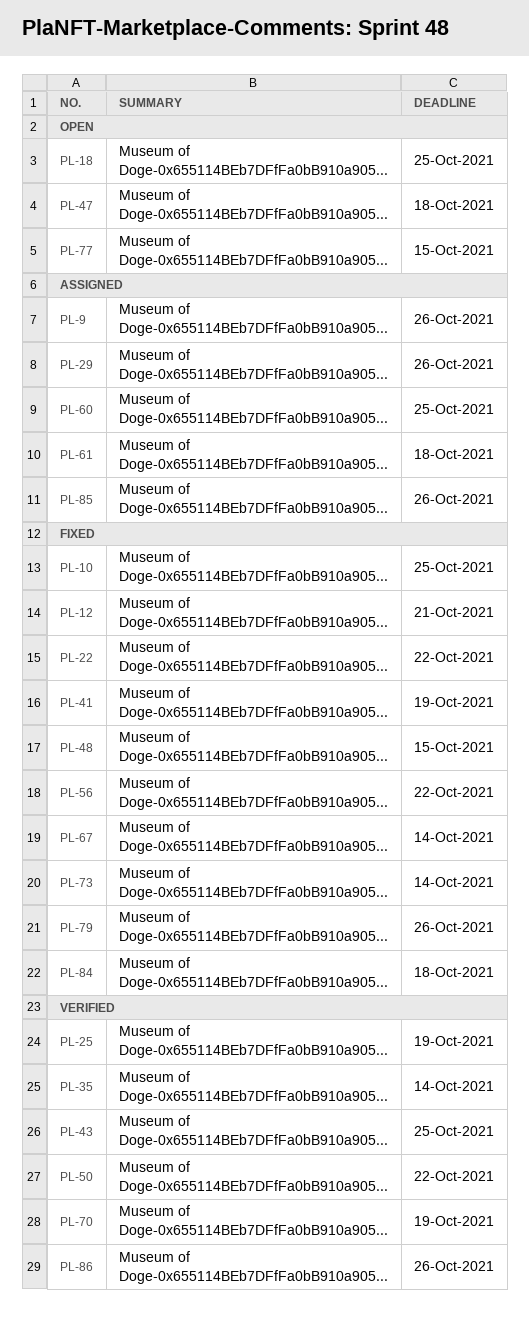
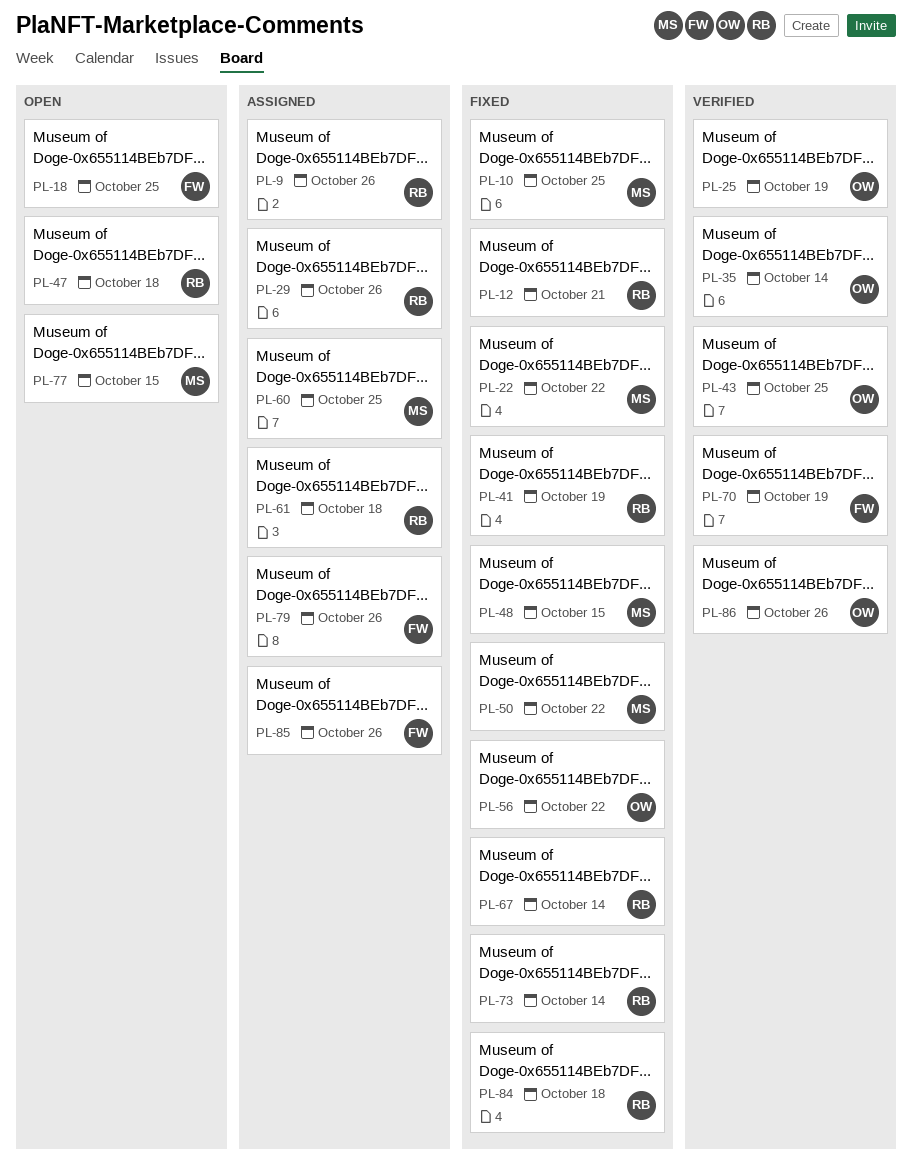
PL-50, status: Verified -> Fixed
PL-79, status: Fixed -> Assigned

